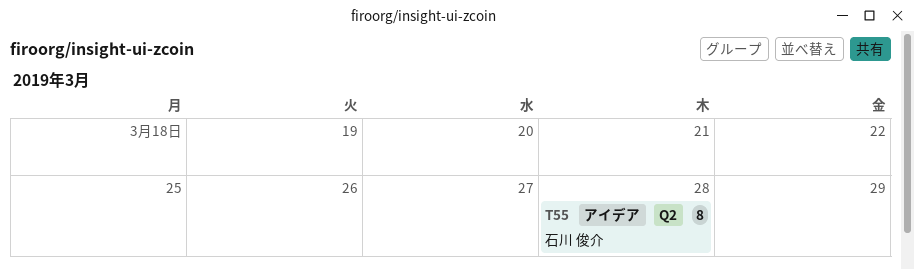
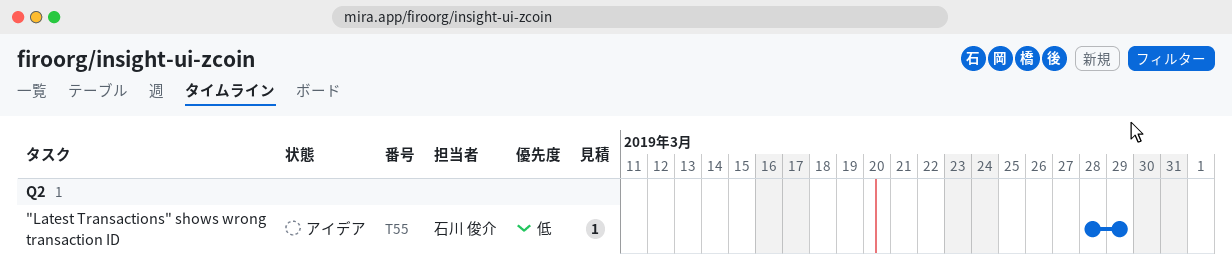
T55, estimate: 8 -> 1
T55, due: Mar 28 -> Mar 29

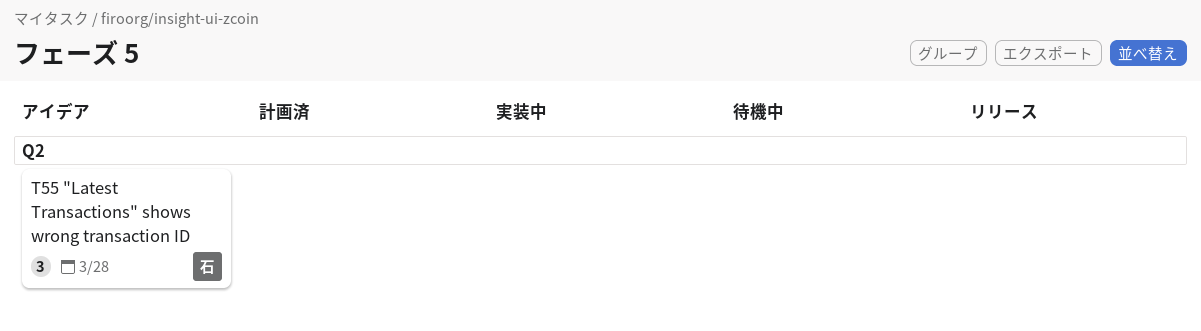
T55, estimate: 1 -> 3
T55, due: Mar 29 -> Mar 28

